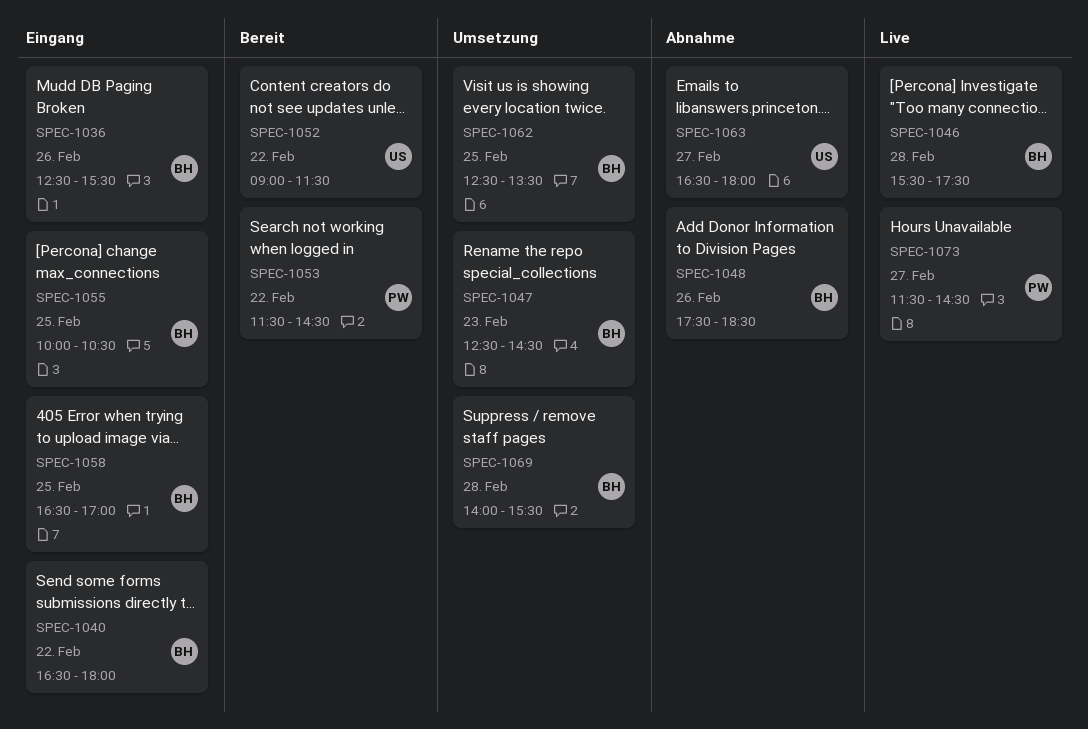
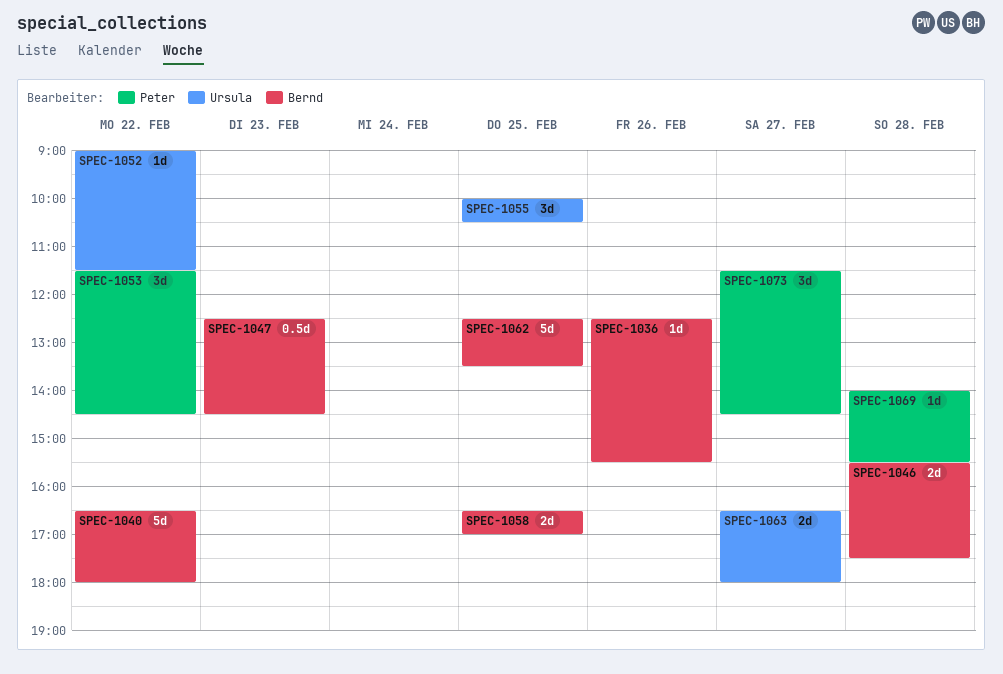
SPEC-1048: present -> none
SPEC-1055, owner: Bernd -> Ursula
SPEC-1069, owner: Bernd -> Peter

